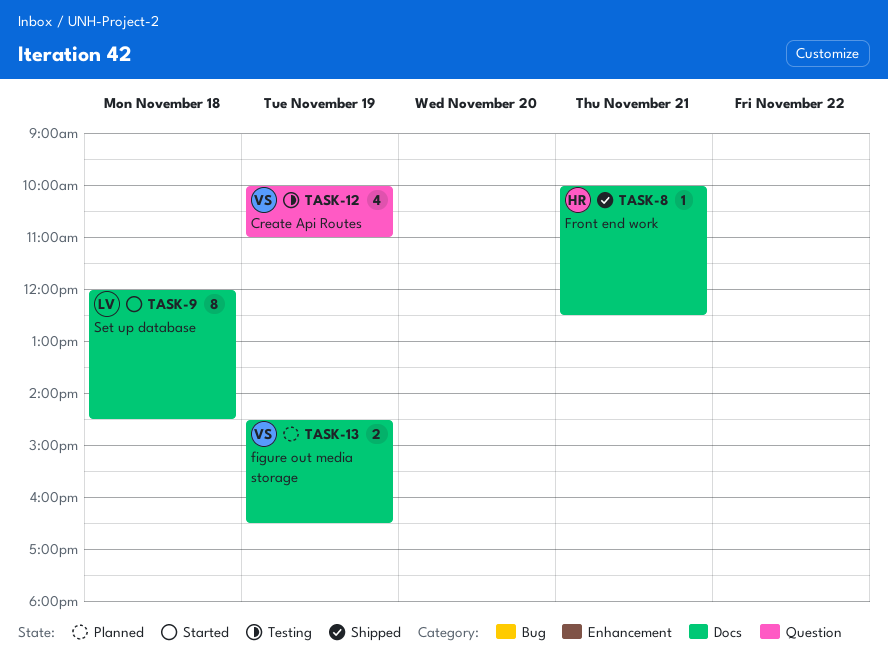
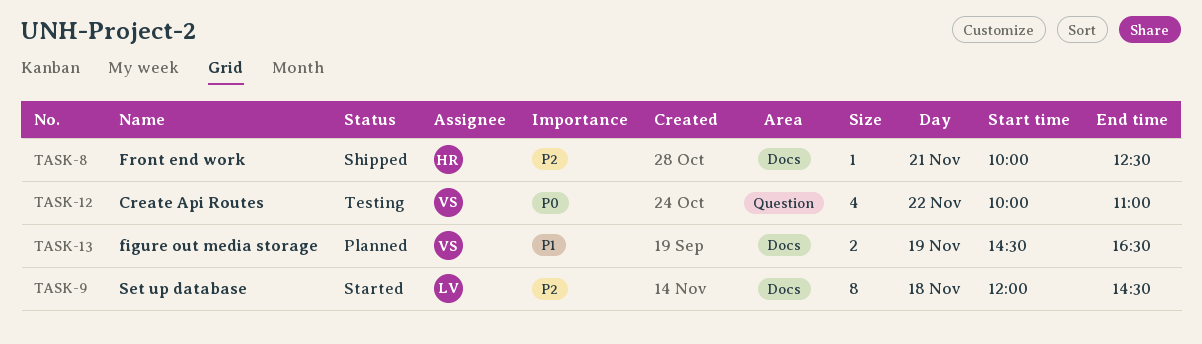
TASK-12, day: Nov 19 -> Nov 22

